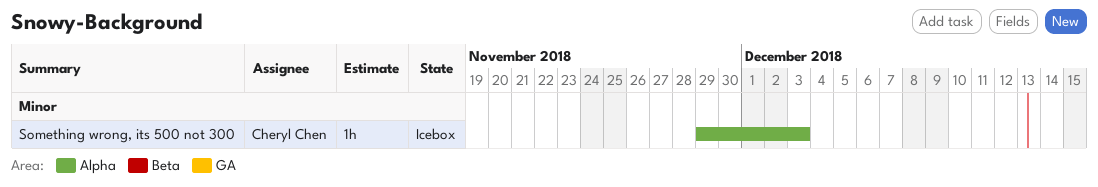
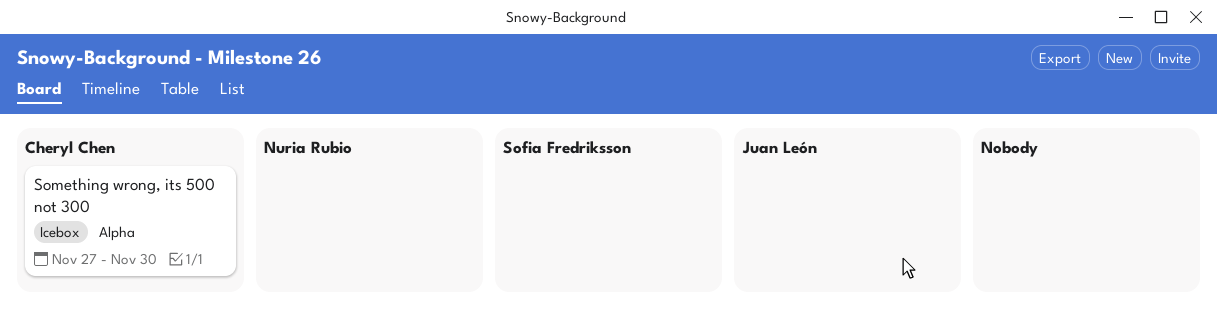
Something wrong, its 500 not 300, start: Nov 29 -> Nov 27
Something wrong, its 500 not 300, due: Dec 3 -> Nov 30

